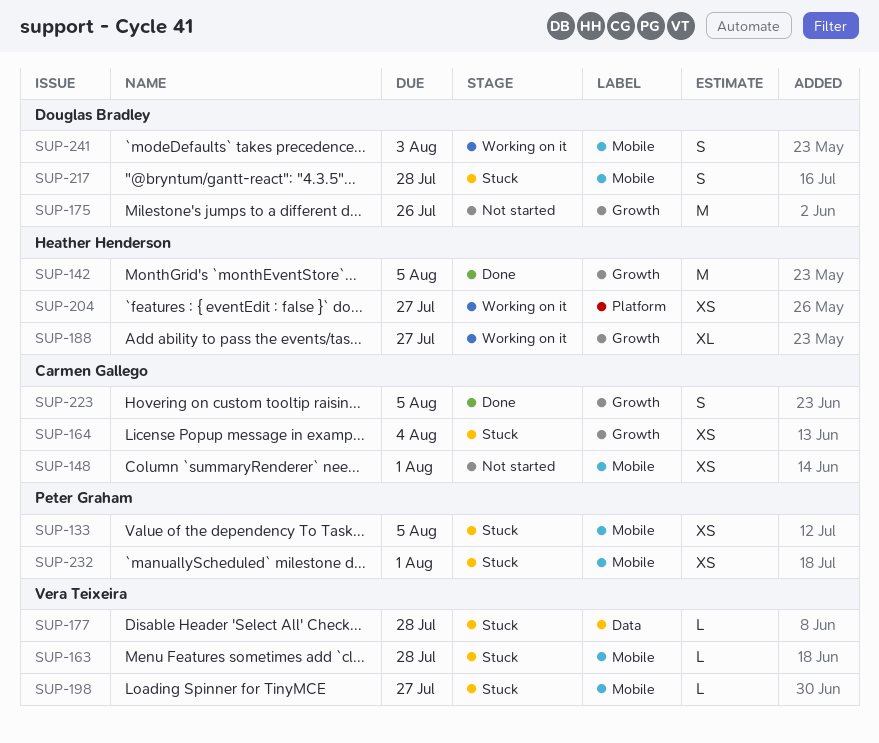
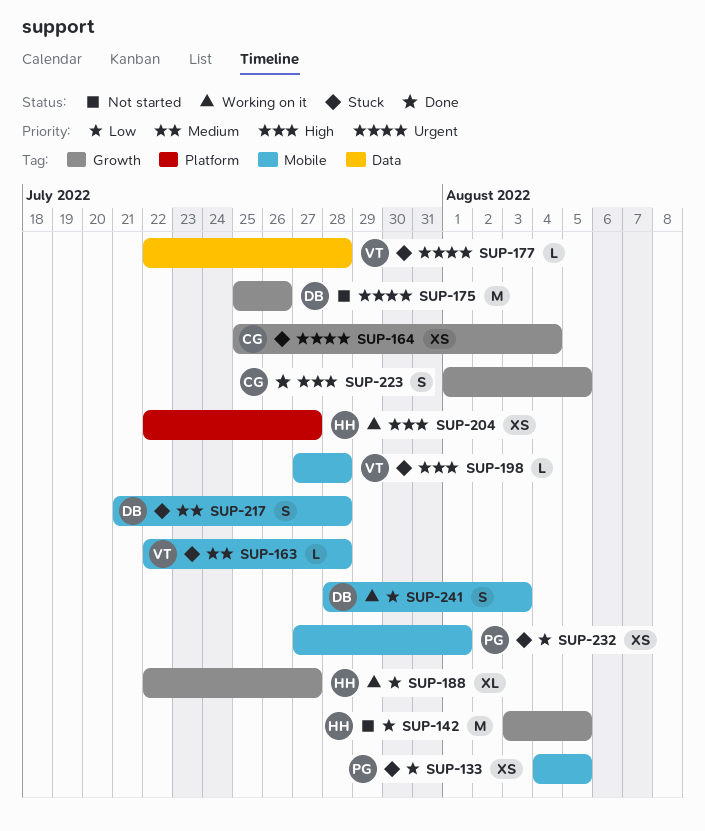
SUP-142, status: Done -> Not started
SUP-148: present -> none
SUP-198, due: Jul 27 -> Jul 28

